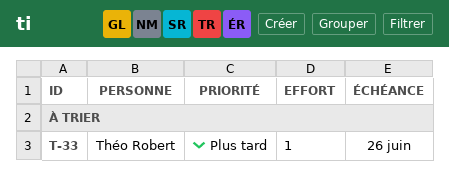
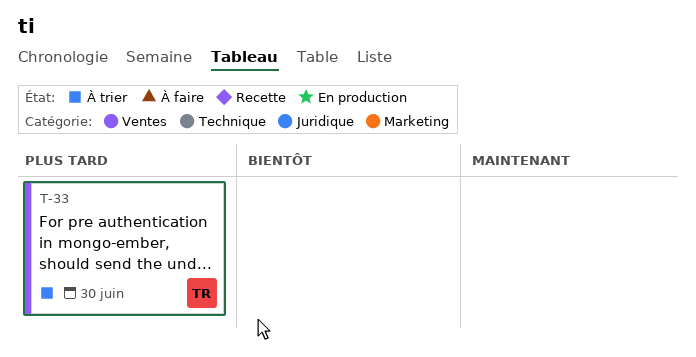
T-33, due: Jun 26 -> Jun 30

